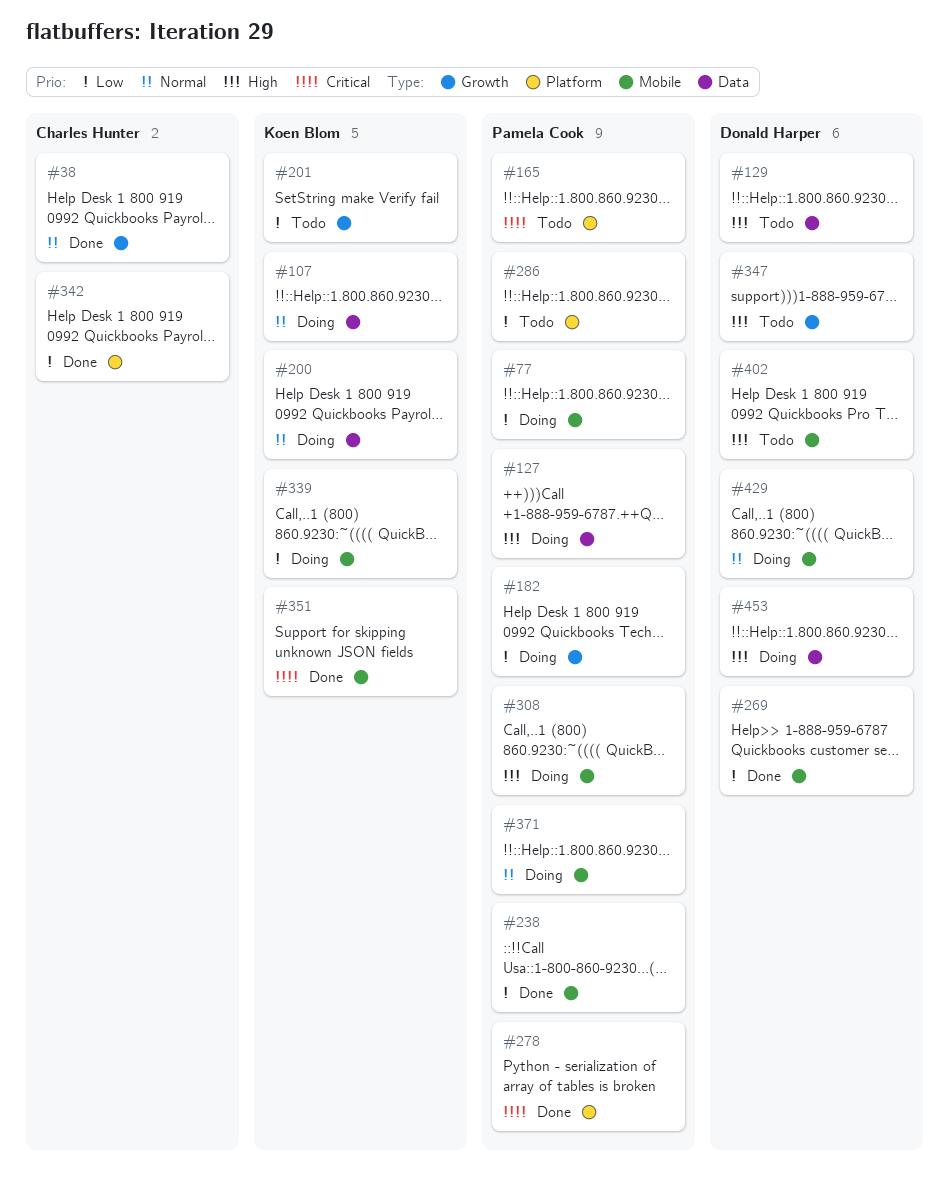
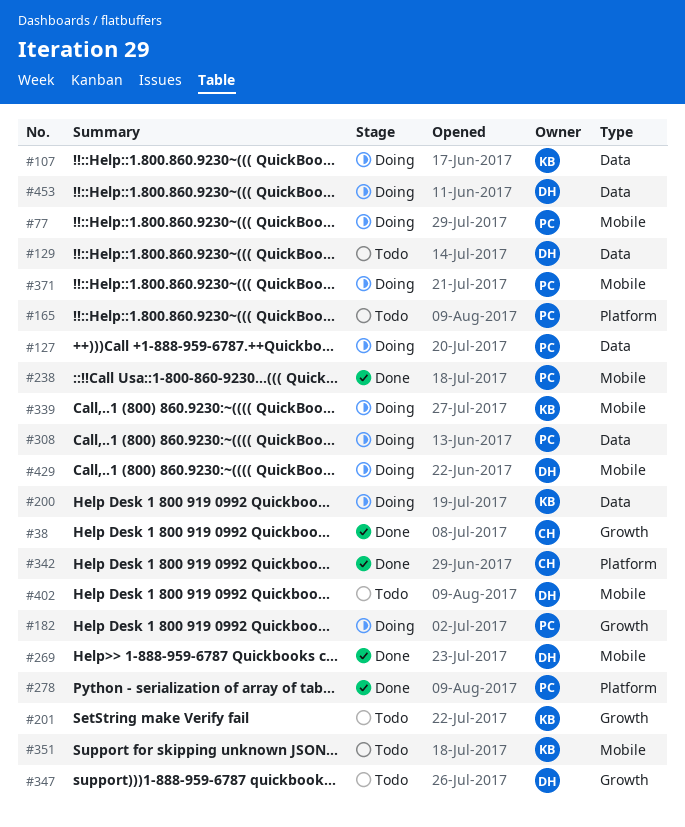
#286: present -> none
#308, label: Mobile -> Data
#351, status: Done -> Todo

